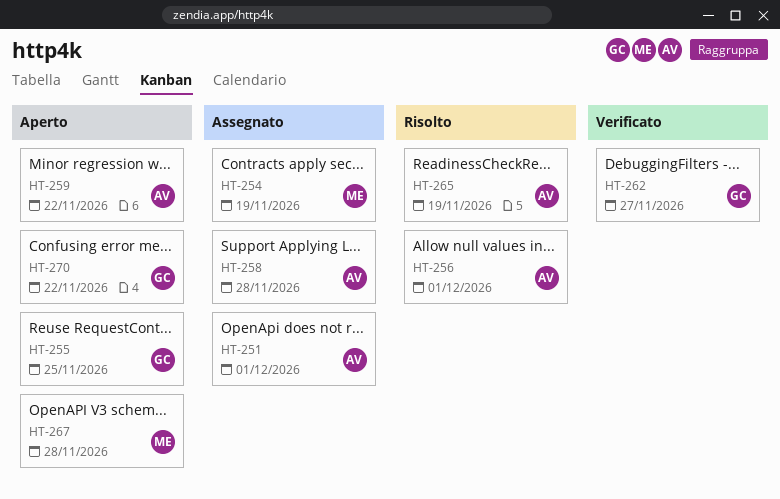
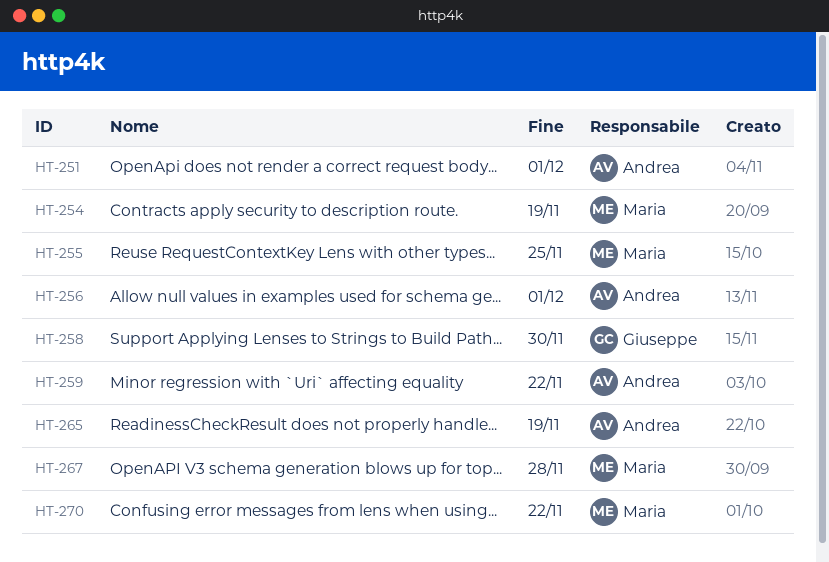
HT-255, owner: Giuseppe -> Maria
HT-258, owner: Andrea -> Giuseppe
HT-258, due: Nov 28 -> Nov 30
HT-262: present -> none
HT-270, owner: Giuseppe -> Maria

